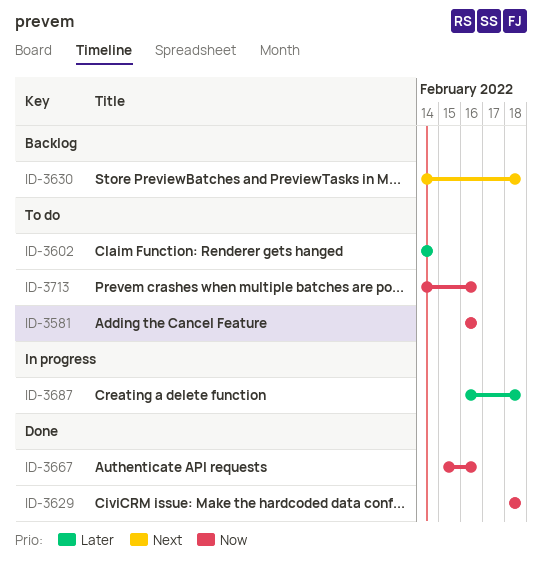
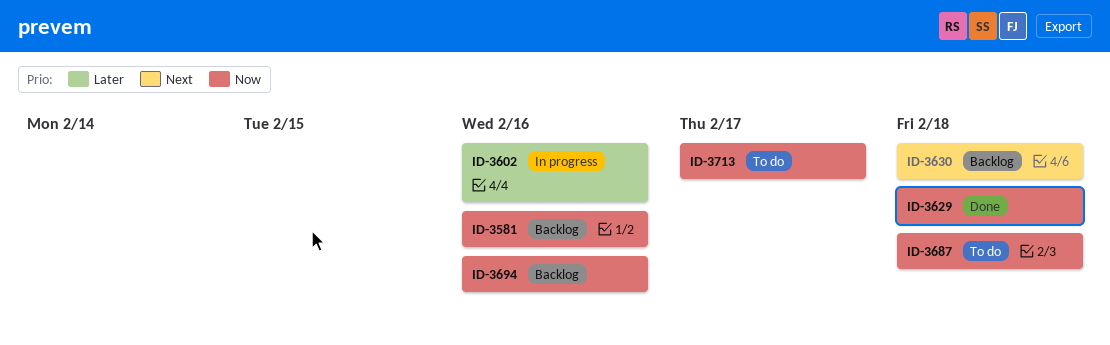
ID-3581, status: To do -> Backlog
ID-3602, status: To do -> In progress
ID-3602, due: Feb 14 -> Feb 16
ID-3667: present -> none
ID-3687, status: In progress -> To do
ID-3687, priority: Later -> Now
ID-3694: none -> present
ID-3713, due: Feb 16 -> Feb 17

